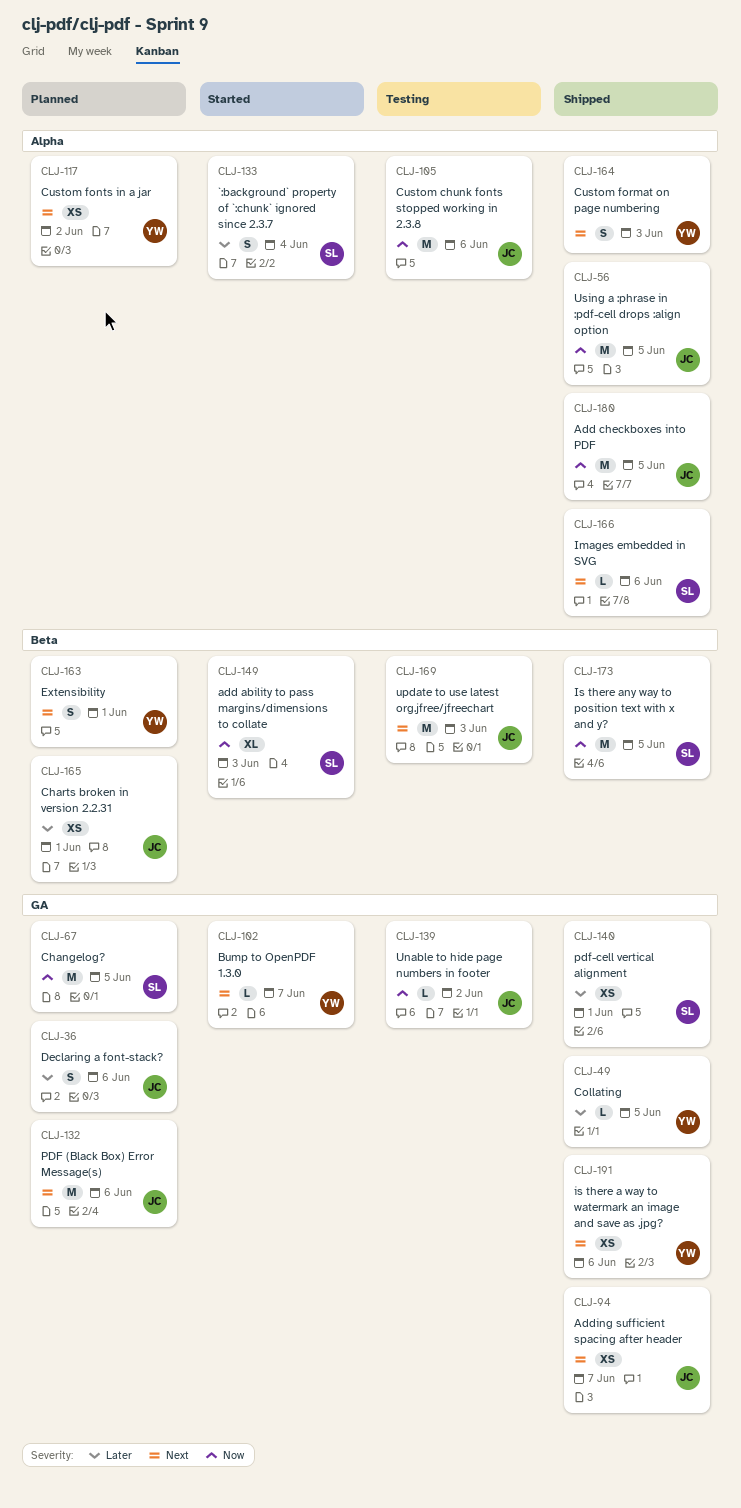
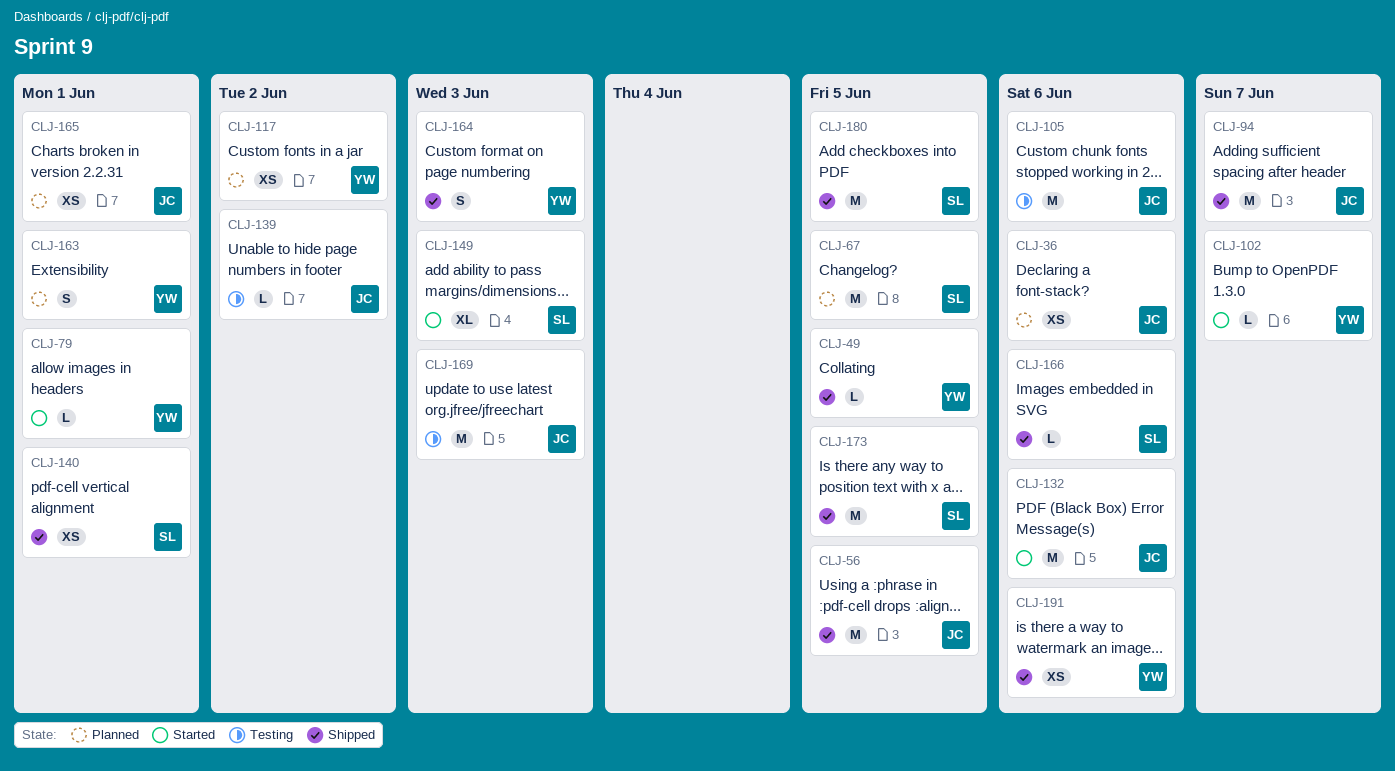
CLJ-36, estimate: S -> XS
CLJ-79: none -> present
CLJ-94, estimate: XS -> M
CLJ-132, status: Planned -> Started
CLJ-133: present -> none
CLJ-180, owner: JC -> SL

